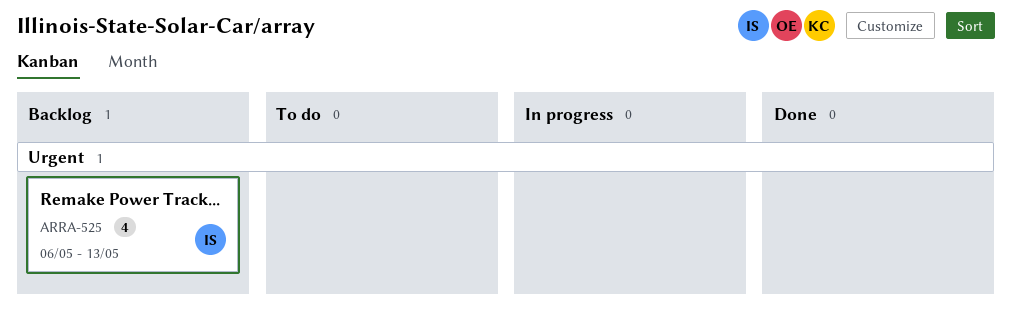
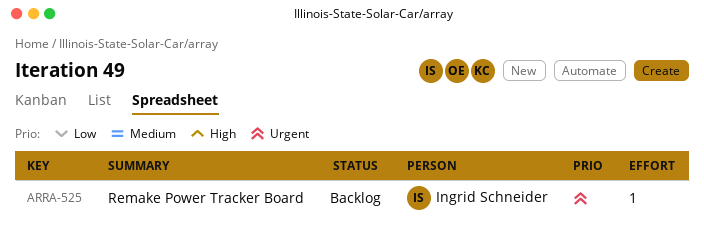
ARRA-525, estimate: 4 -> 1

